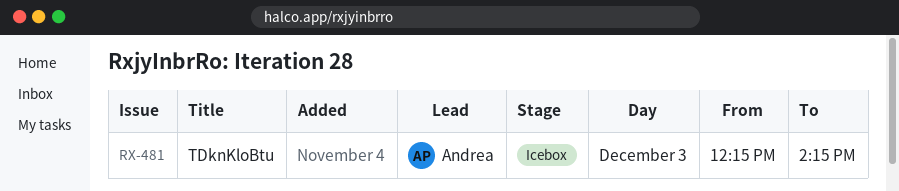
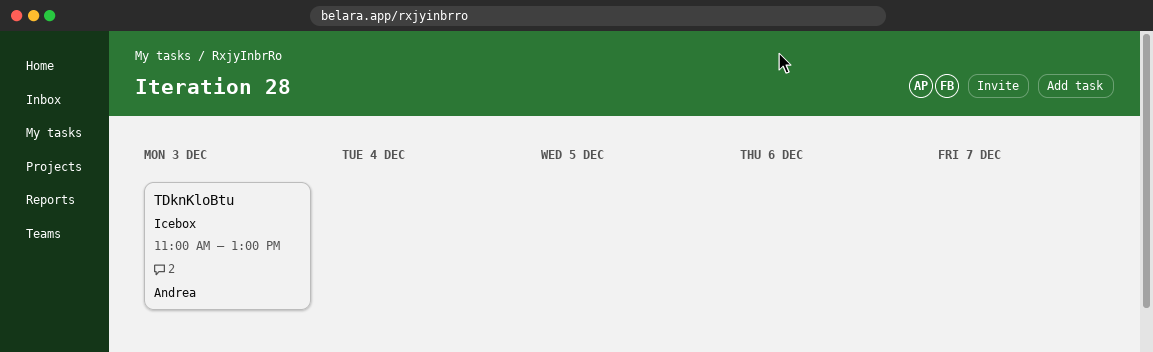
TDknKloBtu, begins: 12:15 -> 11:00
TDknKloBtu, ends: 14:15 -> 13:00

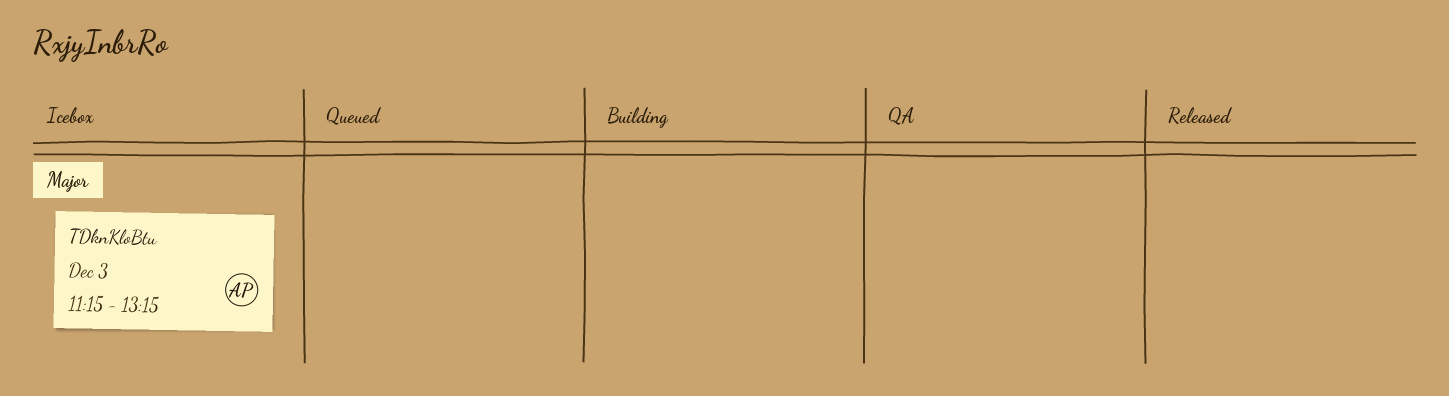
TDknKloBtu, begins: 11:00 -> 11:15
TDknKloBtu, ends: 13:00 -> 13:15

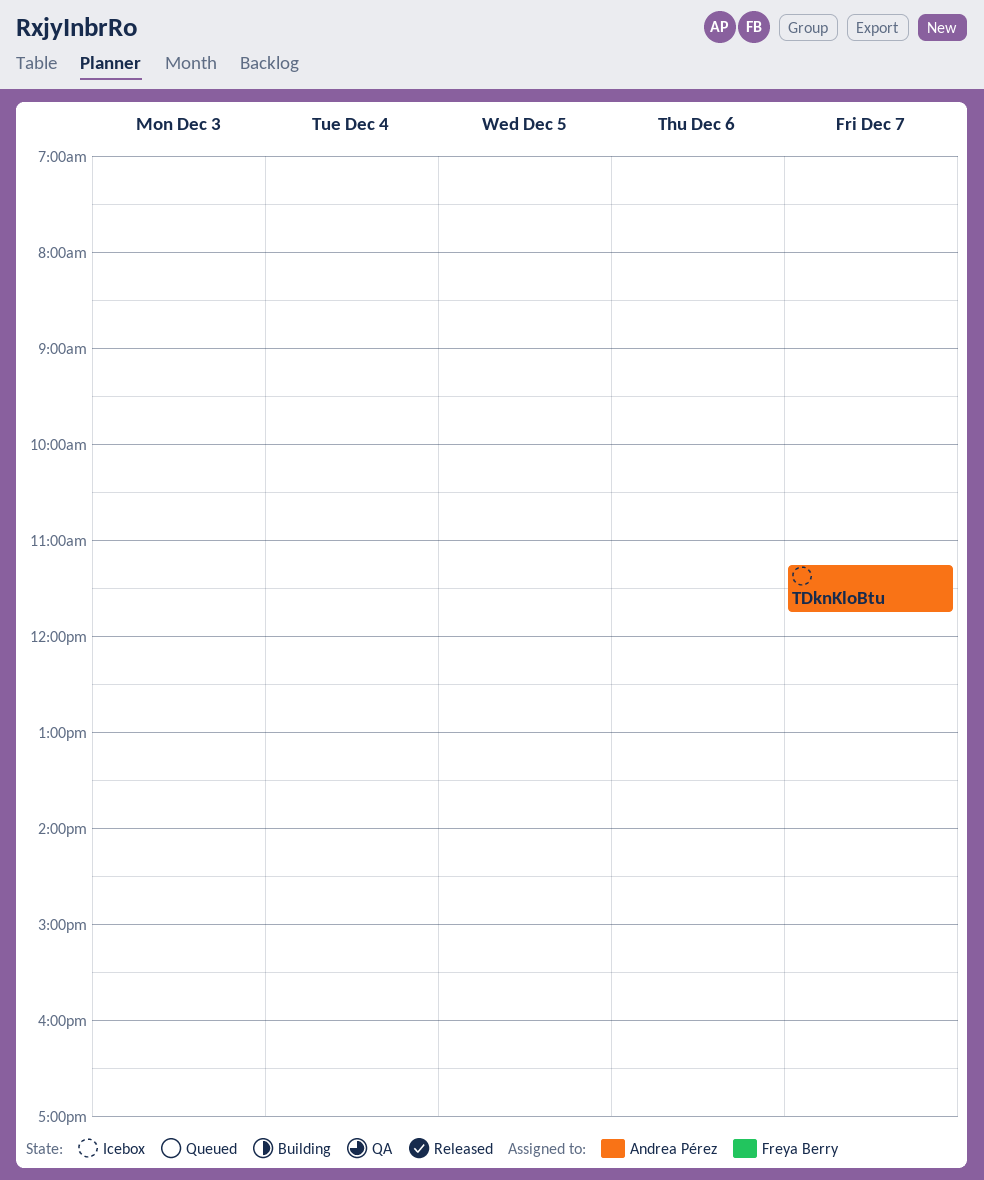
TDknKloBtu, day: Dec 3 -> Dec 7
TDknKloBtu, ends: 13:15 -> 11:45

